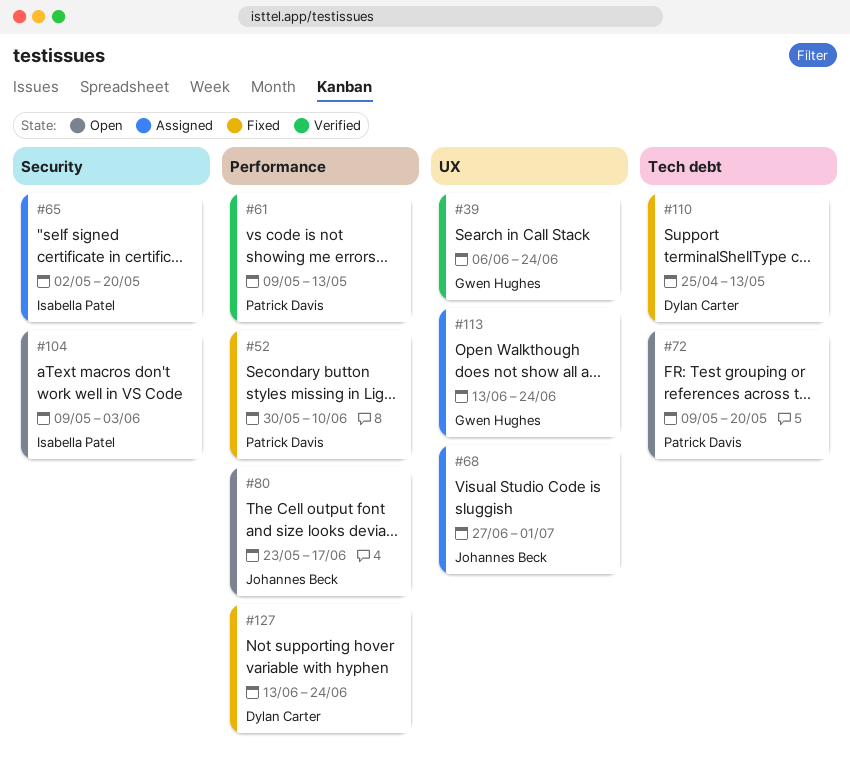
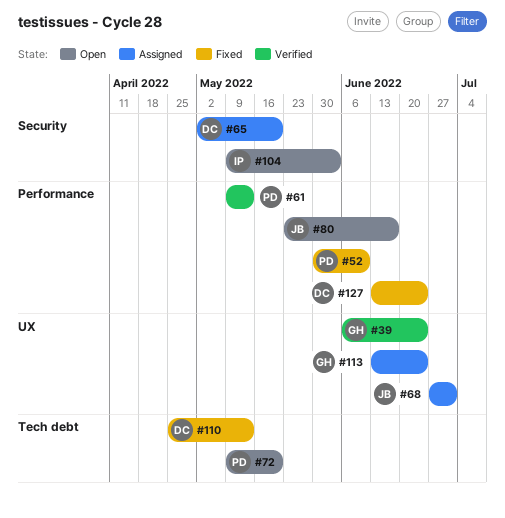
#65, owner: Isabella Patel -> Dylan Carter

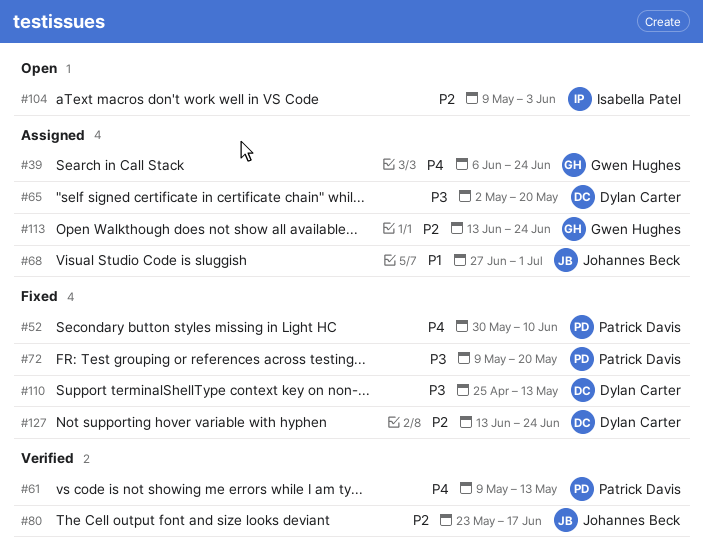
#39, status: Verified -> Assigned
#72, status: Open -> Fixed
#80, status: Open -> Verified

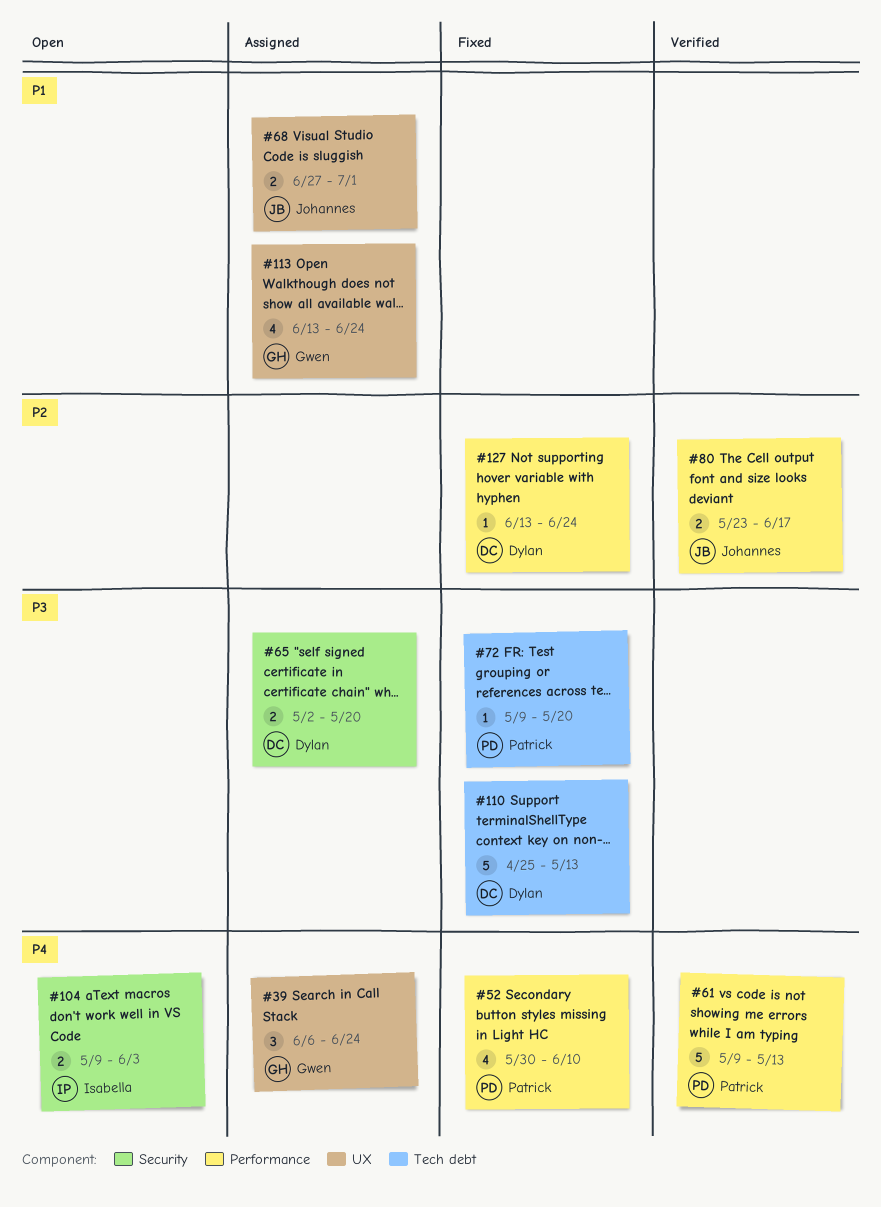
#104, priority: P2 -> P4
#113, priority: P2 -> P1

